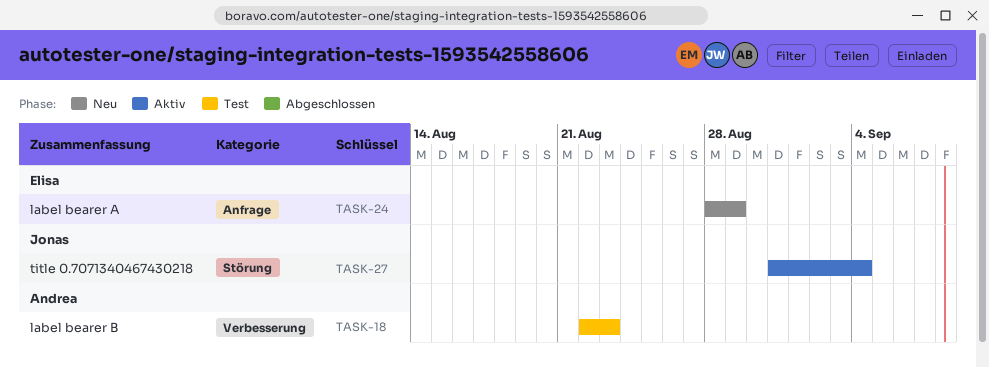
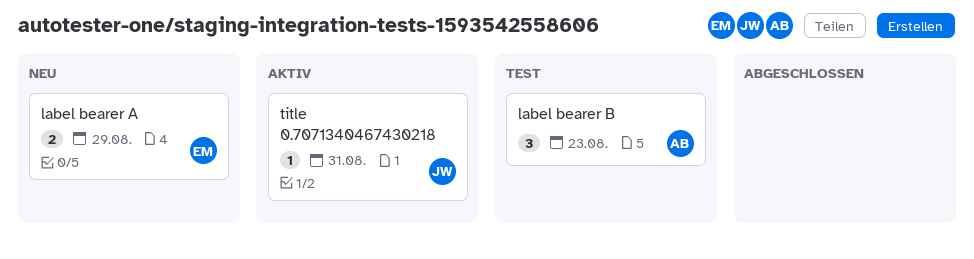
title 0.7071340467430218, due: Sep 4 -> Aug 31

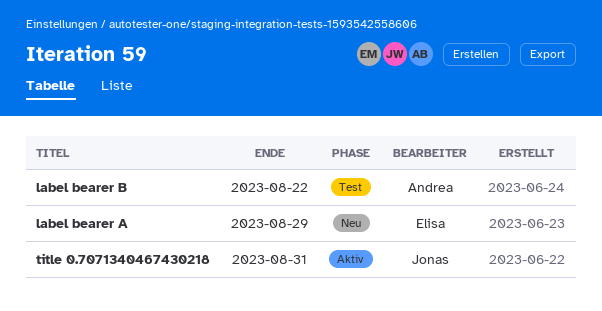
label bearer B, due: Aug 23 -> Aug 22

